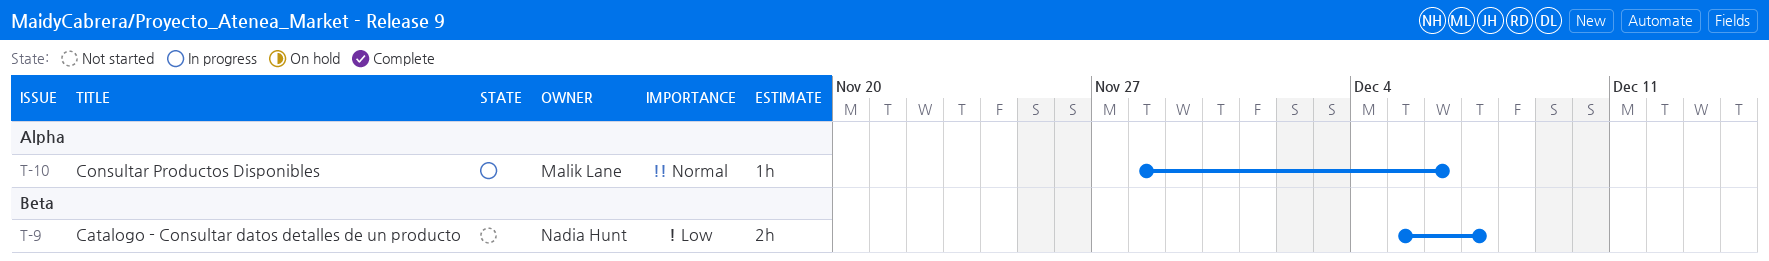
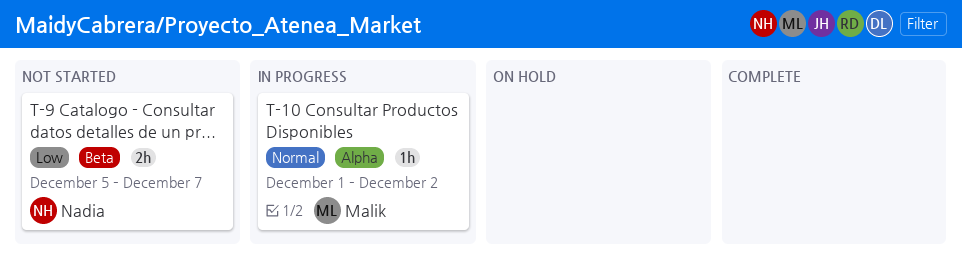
T-10, start: Nov 28 -> Dec 1
T-10, due: Dec 6 -> Dec 2

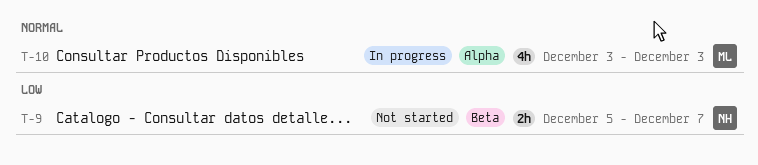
T-10, estimate: 1h -> 4h
T-10, start: Dec 1 -> Dec 3
T-10, due: Dec 2 -> Dec 3

